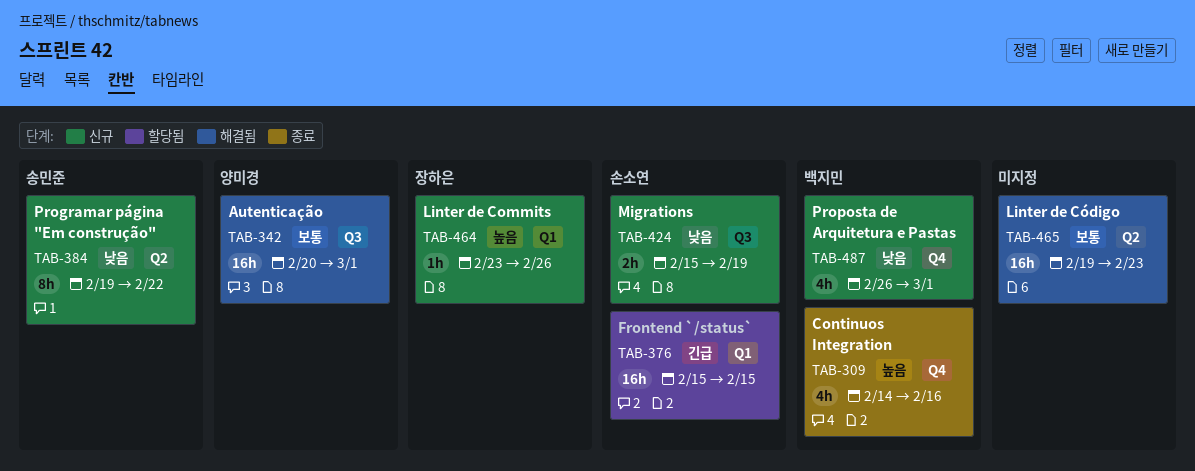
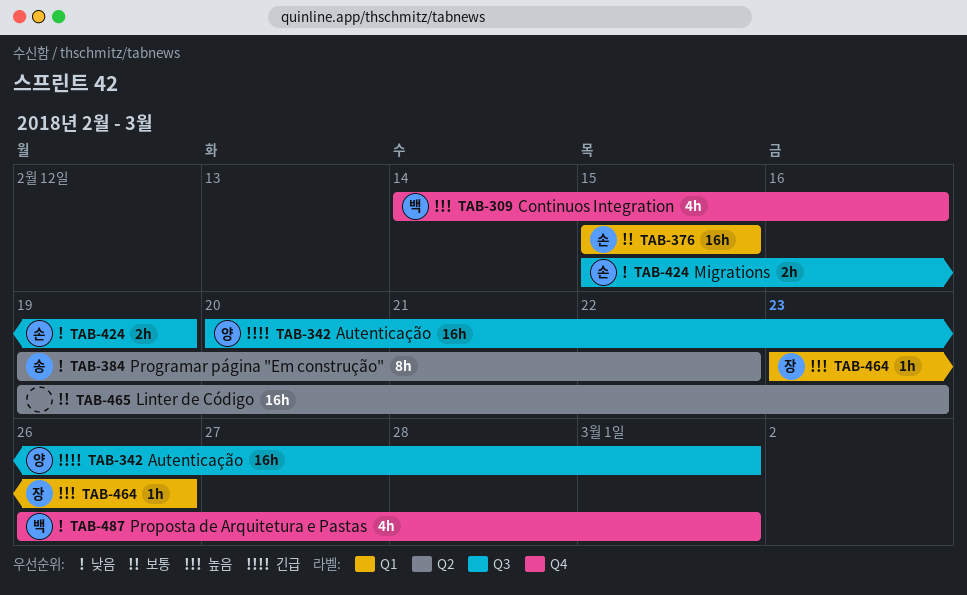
TAB-342, priority: 보통 -> 긴급
TAB-376, priority: 긴급 -> 보통

